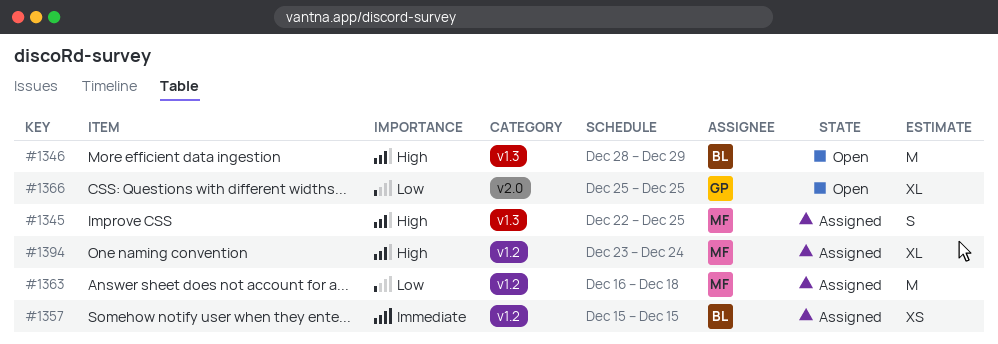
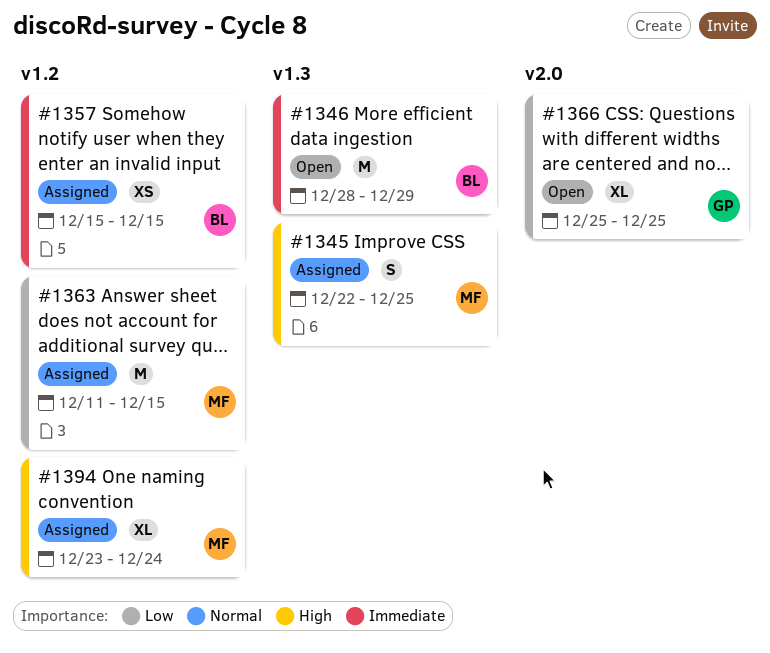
#1346, priority: High -> Immediate
#1363, start: Dec 16 -> Dec 11
#1363, due: Dec 18 -> Dec 15

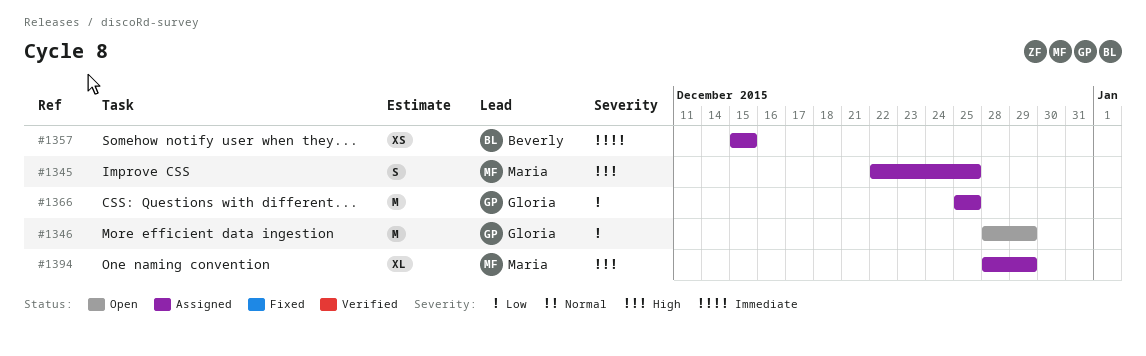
#1346, owner: Beverly -> Gloria
#1346, priority: Immediate -> Low
#1363: present -> none
#1366, status: Open -> Assigned
#1366, estimate: XL -> M
#1394, start: Dec 23 -> Dec 28
#1394, due: Dec 24 -> Dec 29

